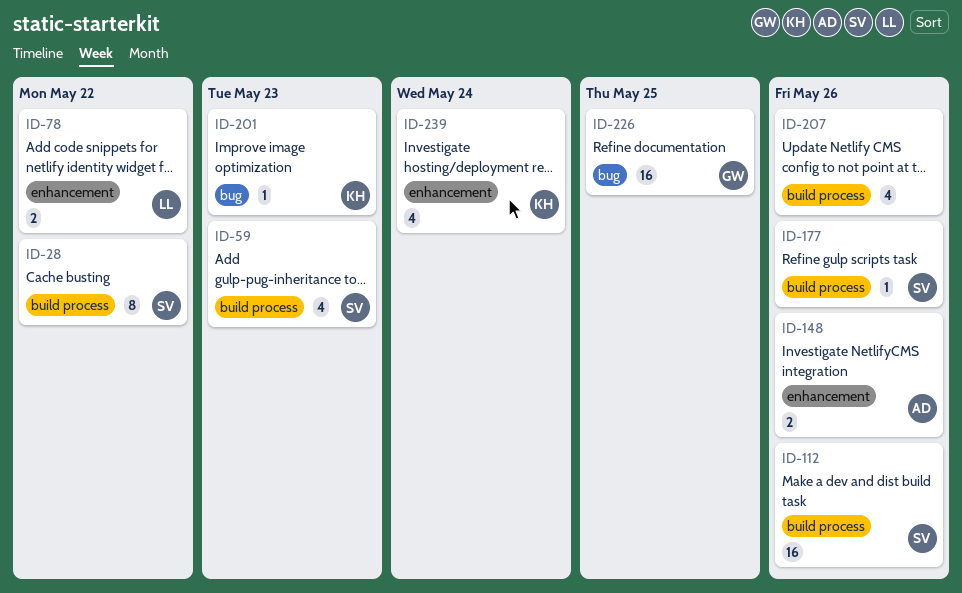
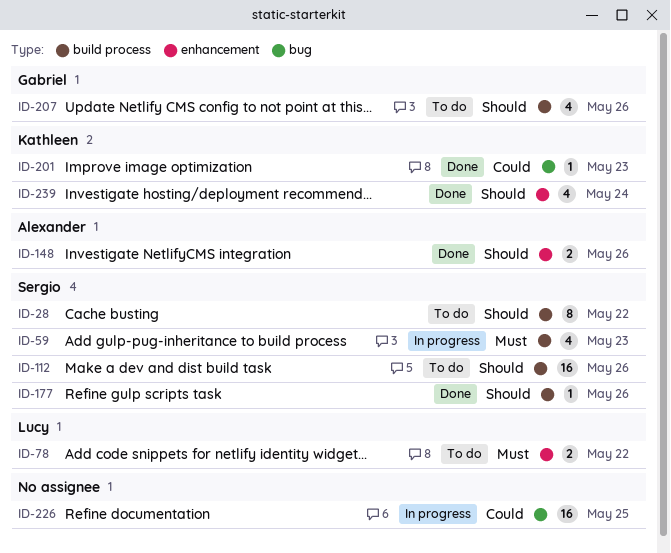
ID-207, owner: none -> Gabriel
ID-226, owner: Gabriel -> none

